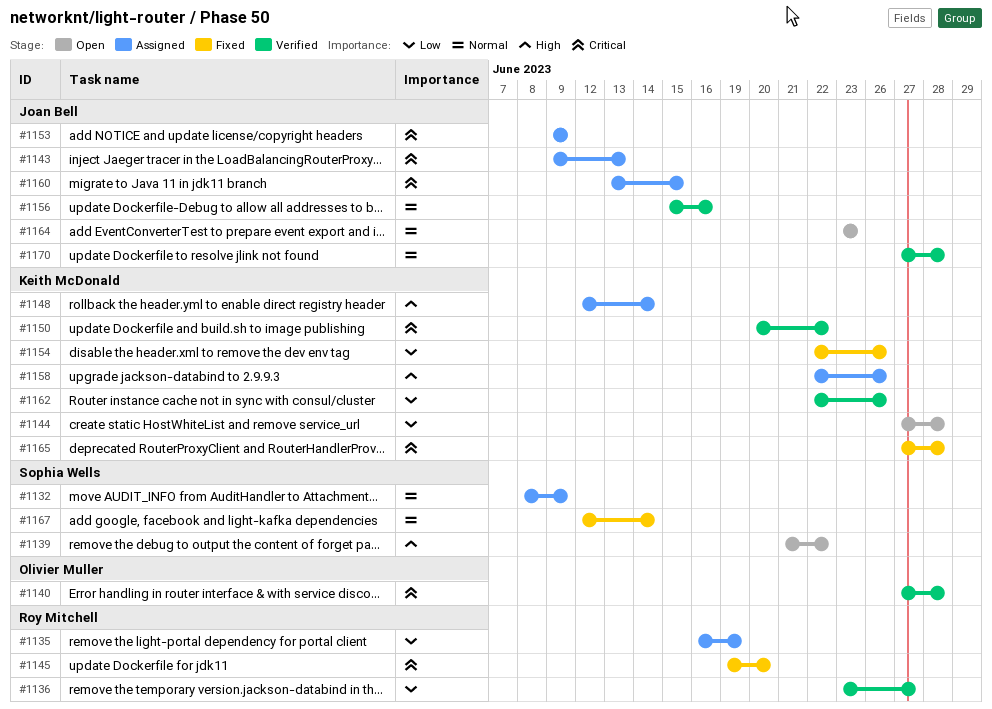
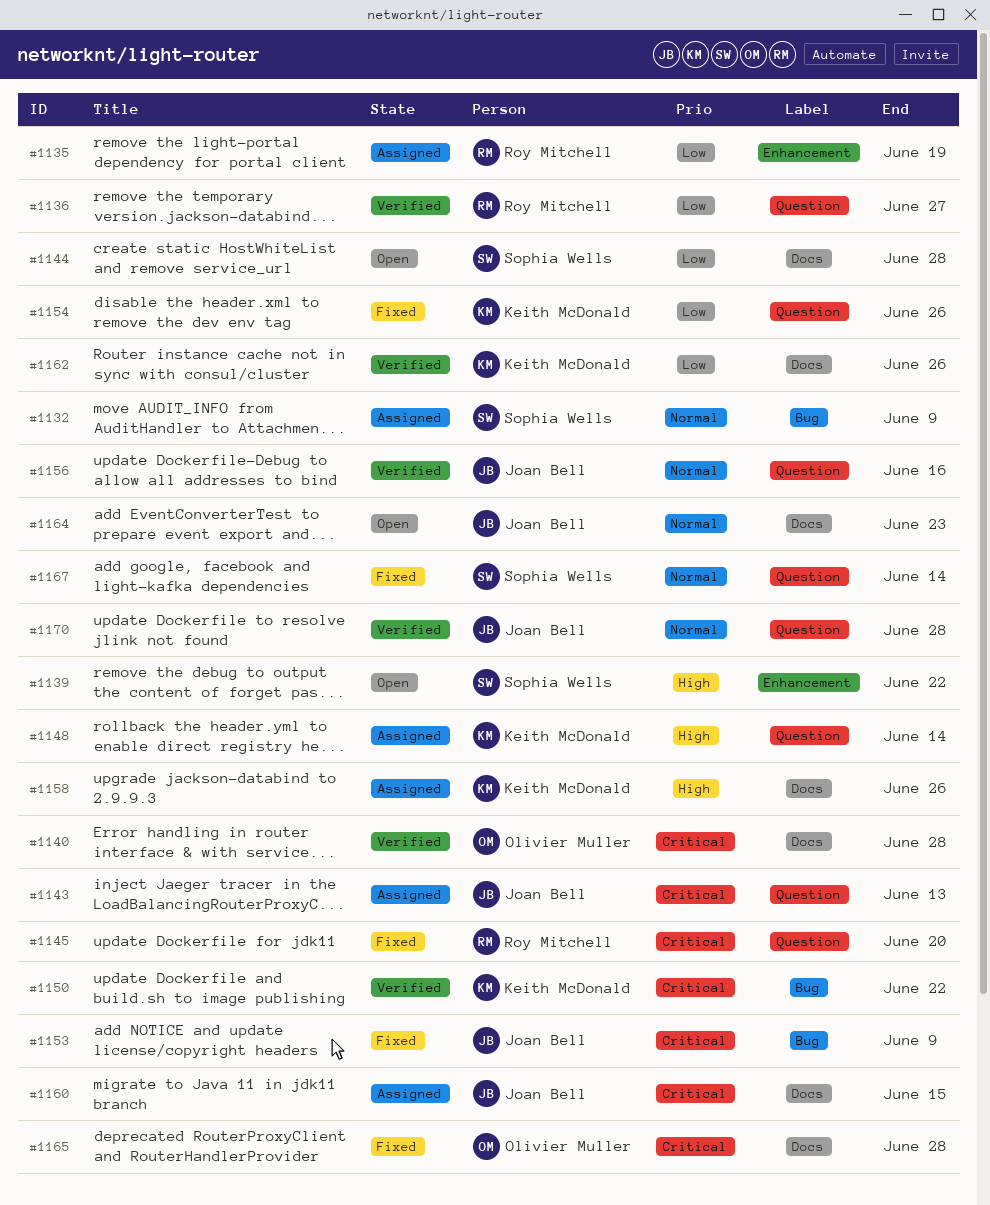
#1144, owner: Keith McDonald -> Sophia Wells
#1153, status: Assigned -> Fixed
#1165, owner: Keith McDonald -> Olivier Muller

